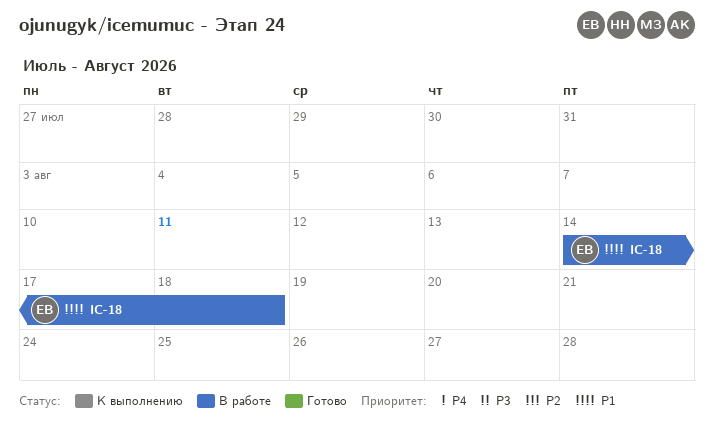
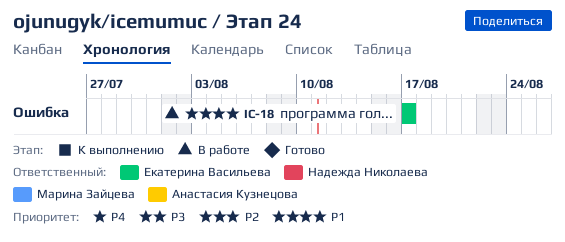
IC-18, start: Aug 14 -> Aug 17
IC-18, due: Aug 18 -> Aug 17

